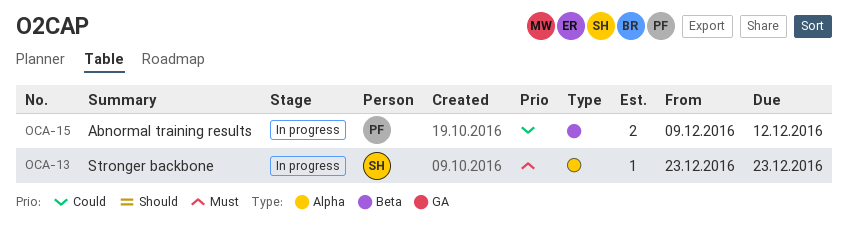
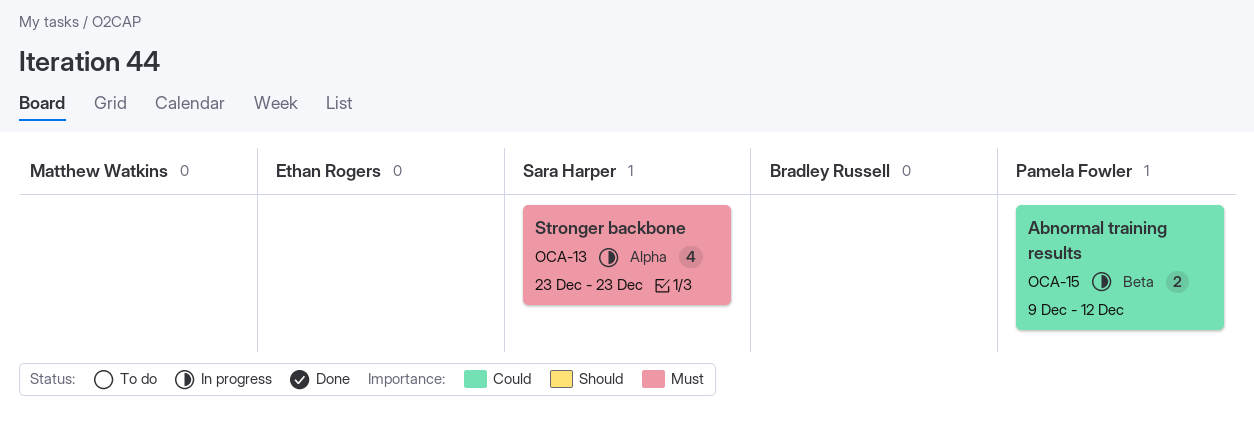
OCA-13, estimate: 1 -> 4

